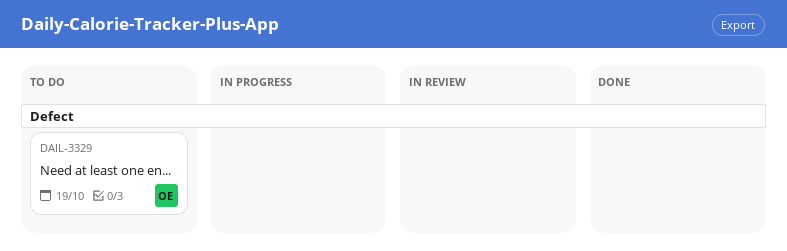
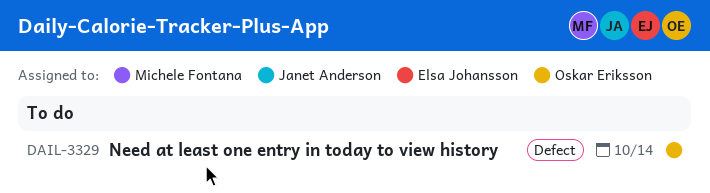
DAIL-3329, due: Oct 19 -> Oct 14

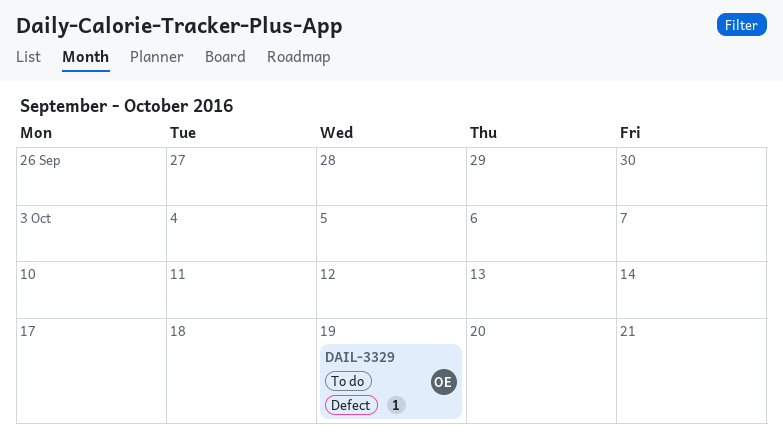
DAIL-3329, due: Oct 14 -> Oct 19

